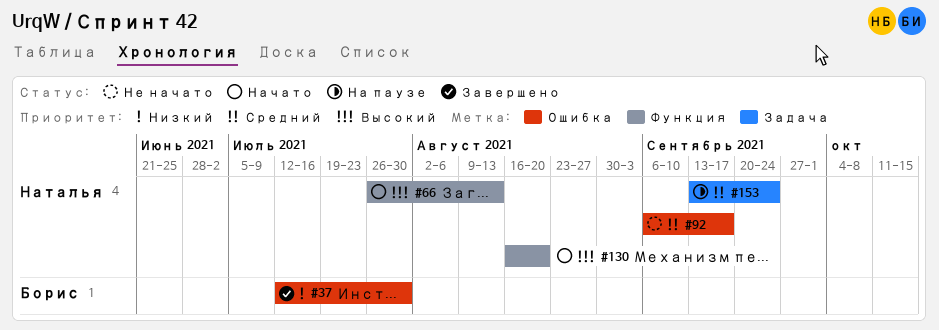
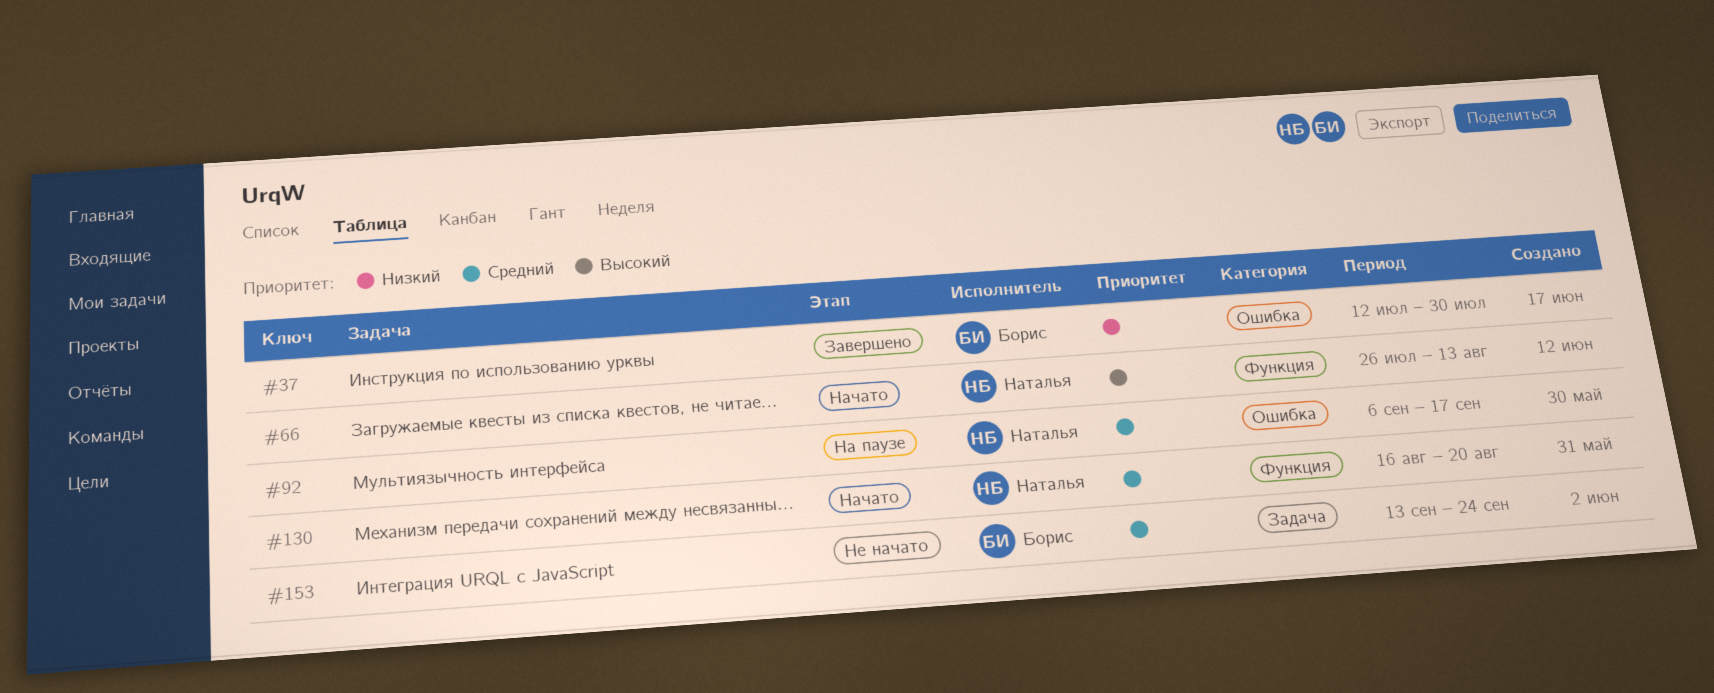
#92, status: Не начато -> На паузе
#130, priority: Высокий -> Средний
#153, status: На паузе -> Не начато
#153, owner: Наталья -> Борис

